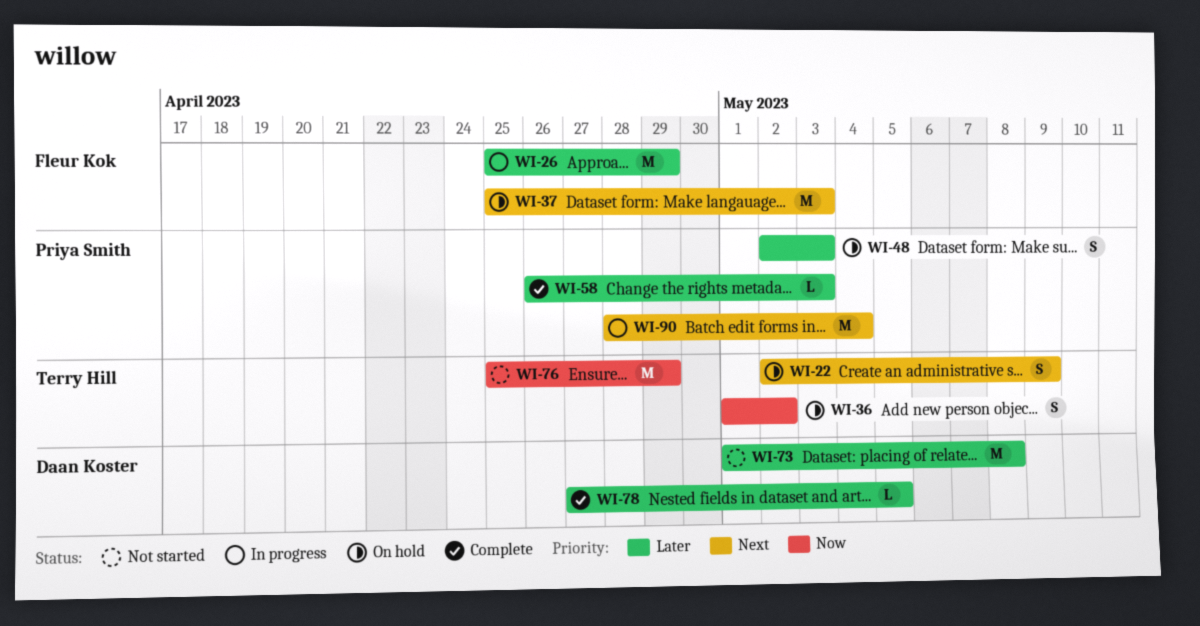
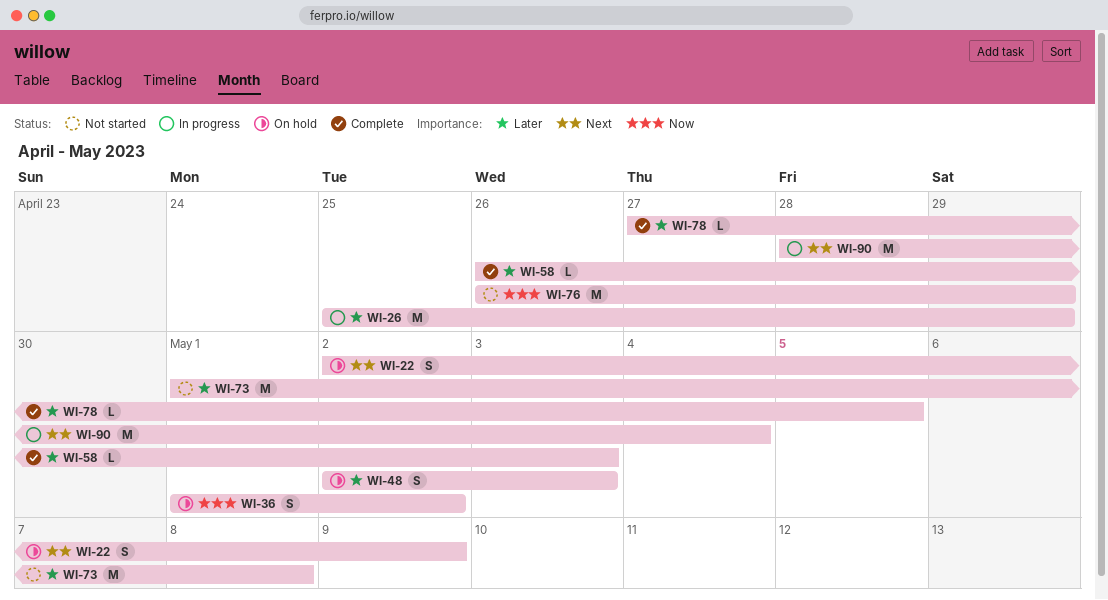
WI-37: present -> none
WI-76, start: Apr 25 -> Apr 26

